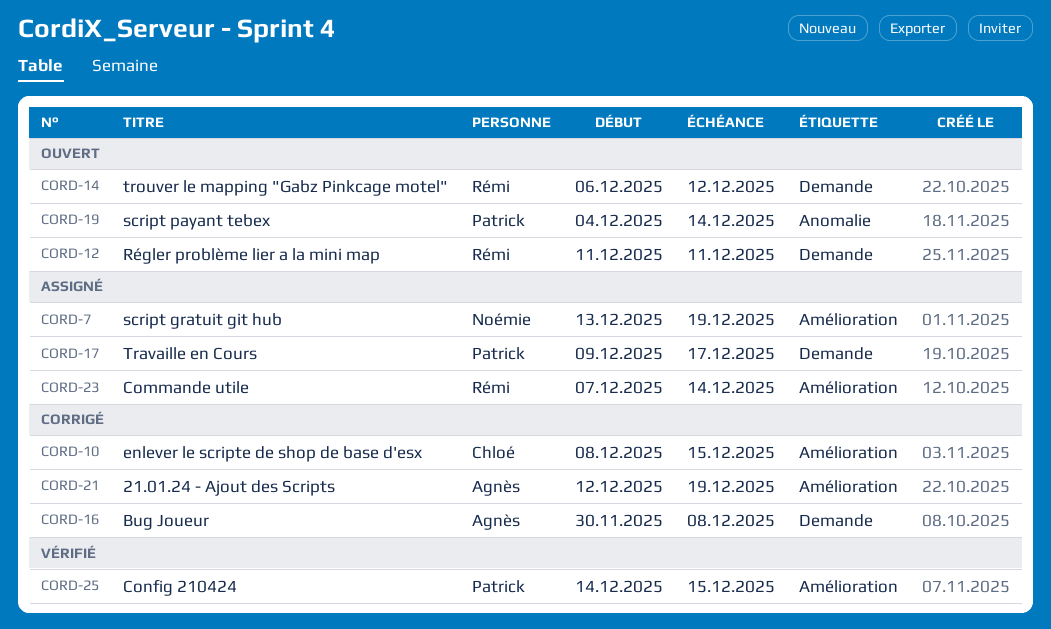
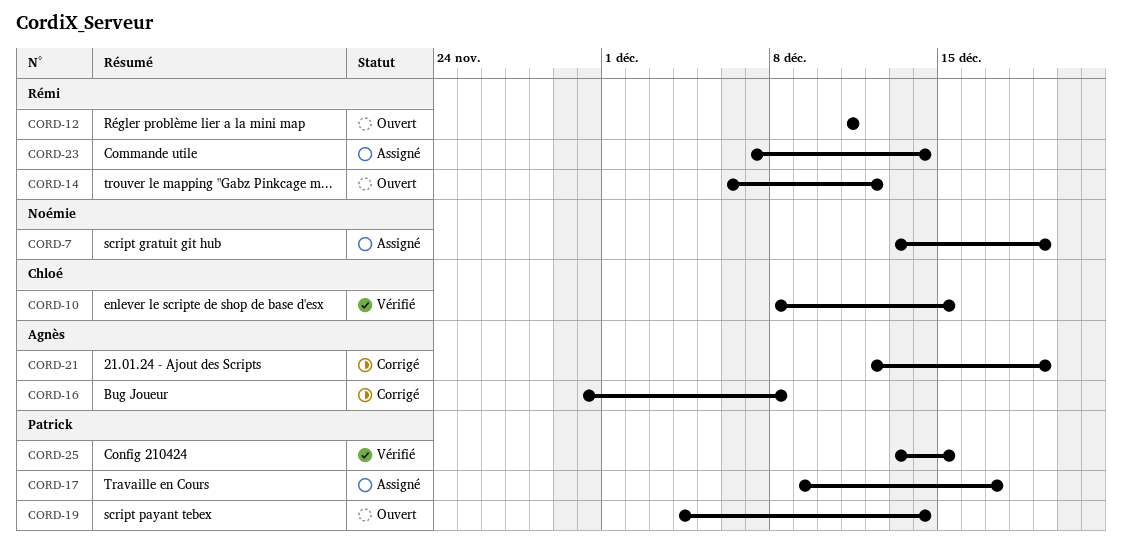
CORD-10, status: Corrigé -> Vérifié
CORD-25, start: Dec 14 -> Dec 13

